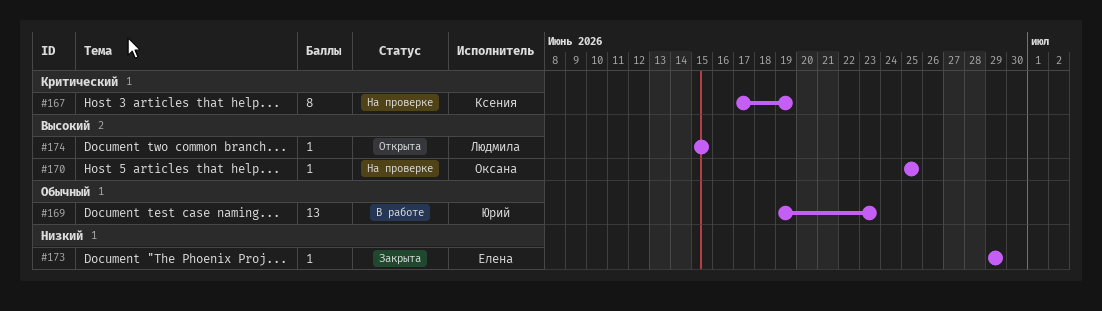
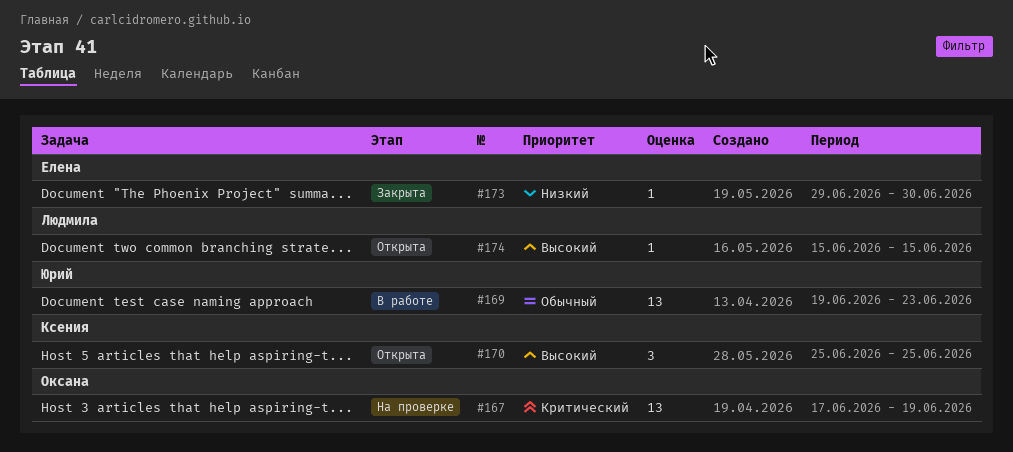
#167, owner: Ксения -> Оксана
#167, estimate: 8 -> 13
#170, status: На проверке -> Открыта
#170, owner: Оксана -> Ксения
#170, estimate: 1 -> 3
#173, due: Jun 29 -> Jun 30

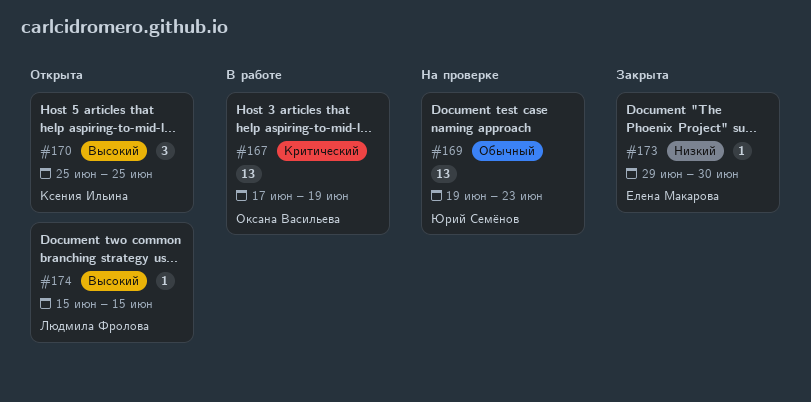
#167, status: На проверке -> В работе
#169, status: В работе -> На проверке

